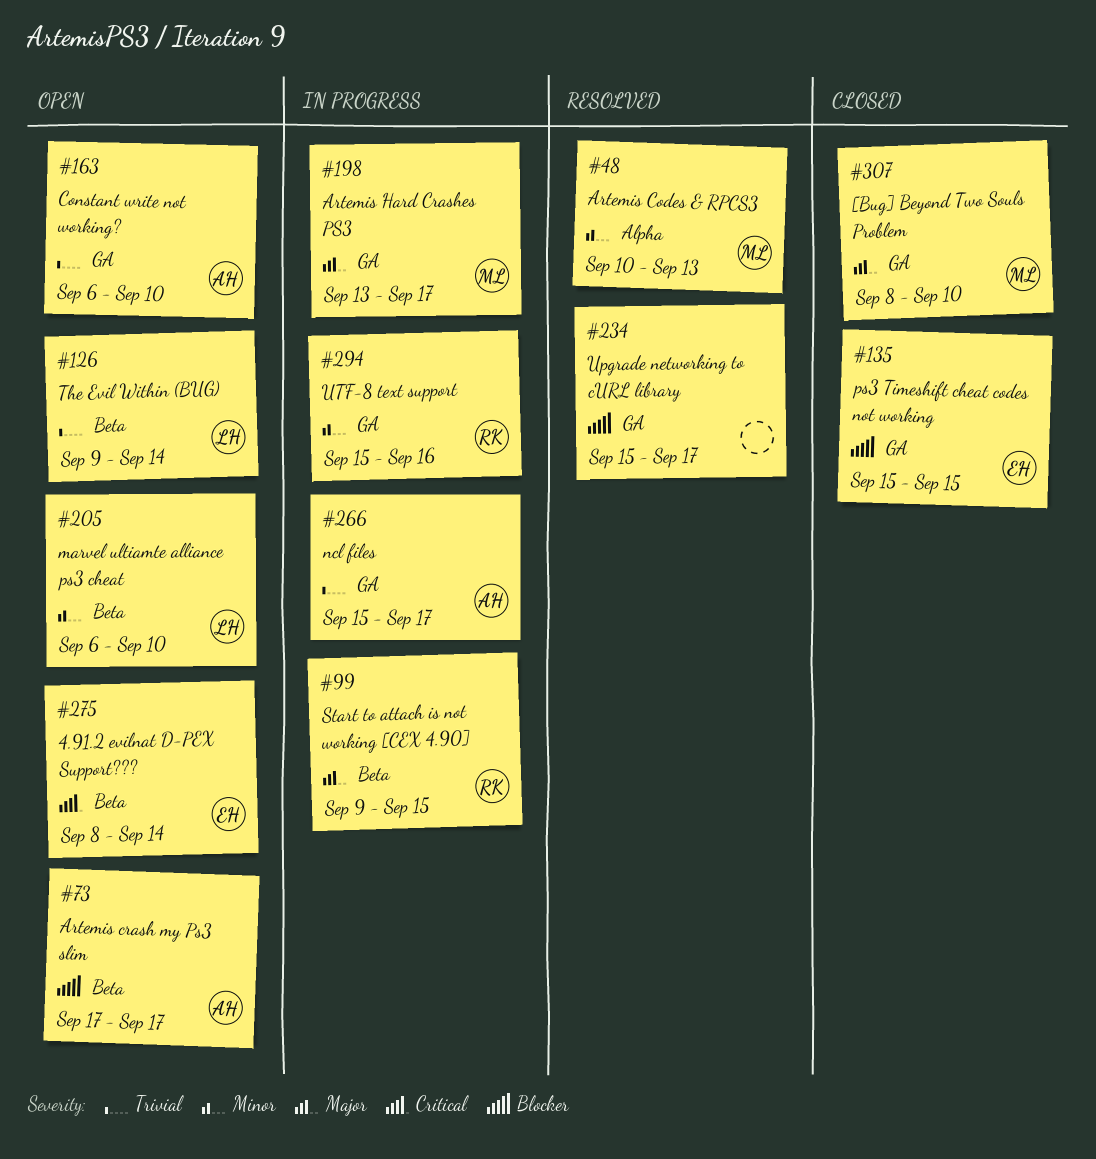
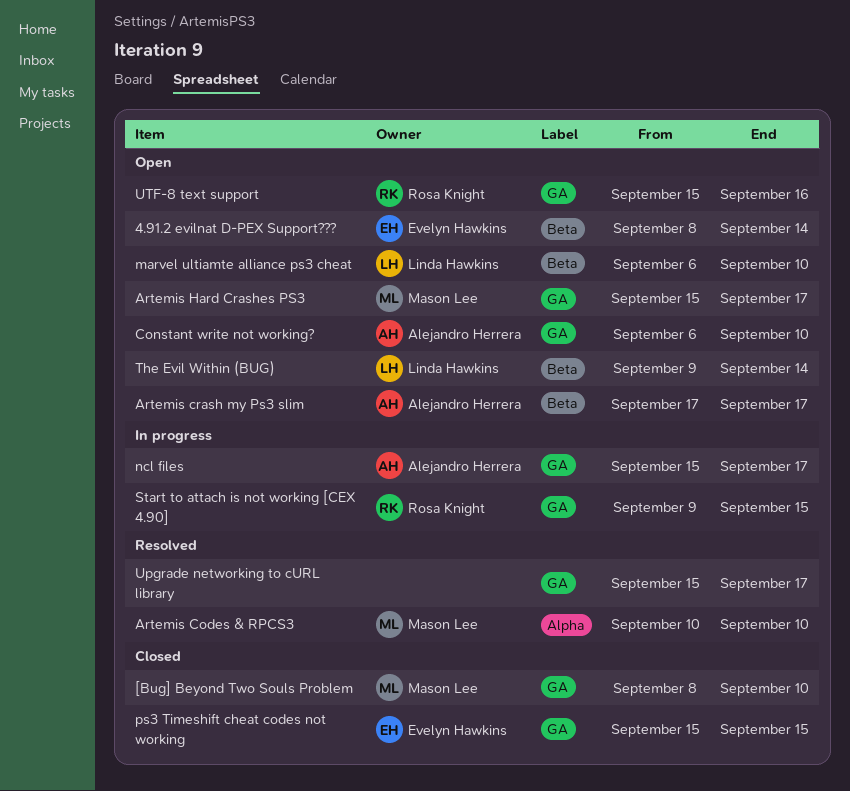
Artemis Codes & RPCS3, due: Sep 13 -> Sep 10
Artemis Hard Crashes PS3, status: In progress -> Open
Artemis Hard Crashes PS3, start: Sep 13 -> Sep 15
Start to attach is not working [CEX 4.90], label: Beta -> GA
UTF-8 text support, status: In progress -> Open

